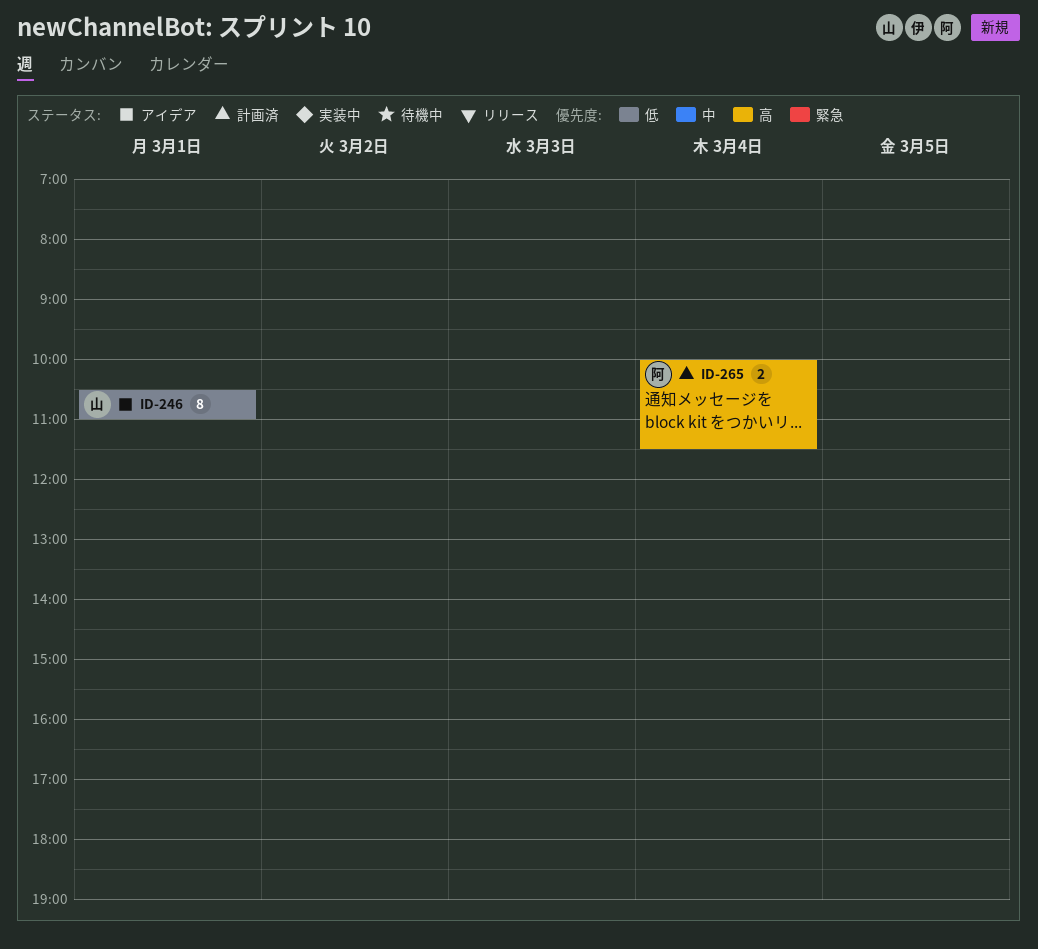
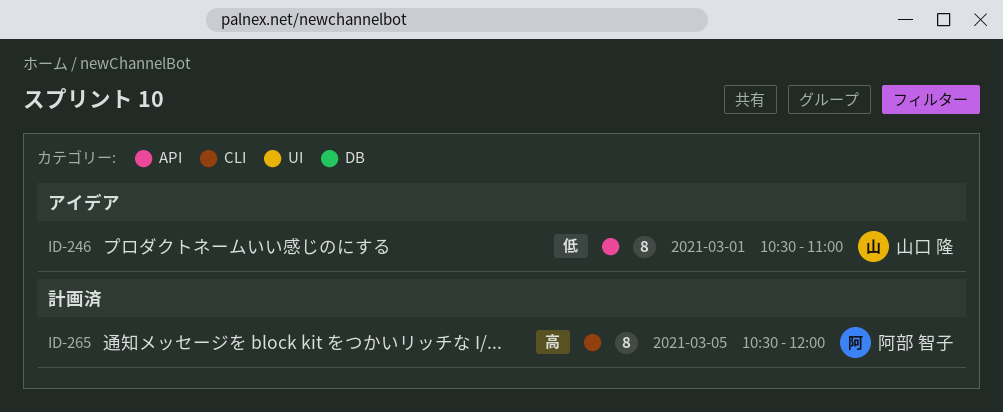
ID-265, estimate: 2 -> 8
ID-265, day: Mar 4 -> Mar 5
ID-265, begins: 10:00 -> 10:30
ID-265, ends: 11:30 -> 12:00

